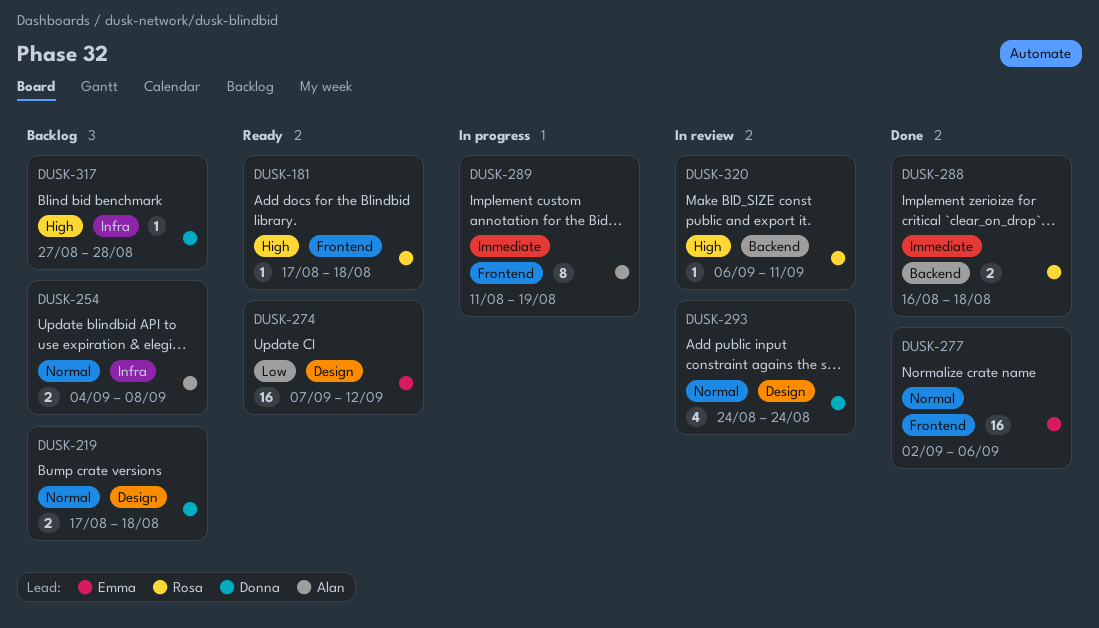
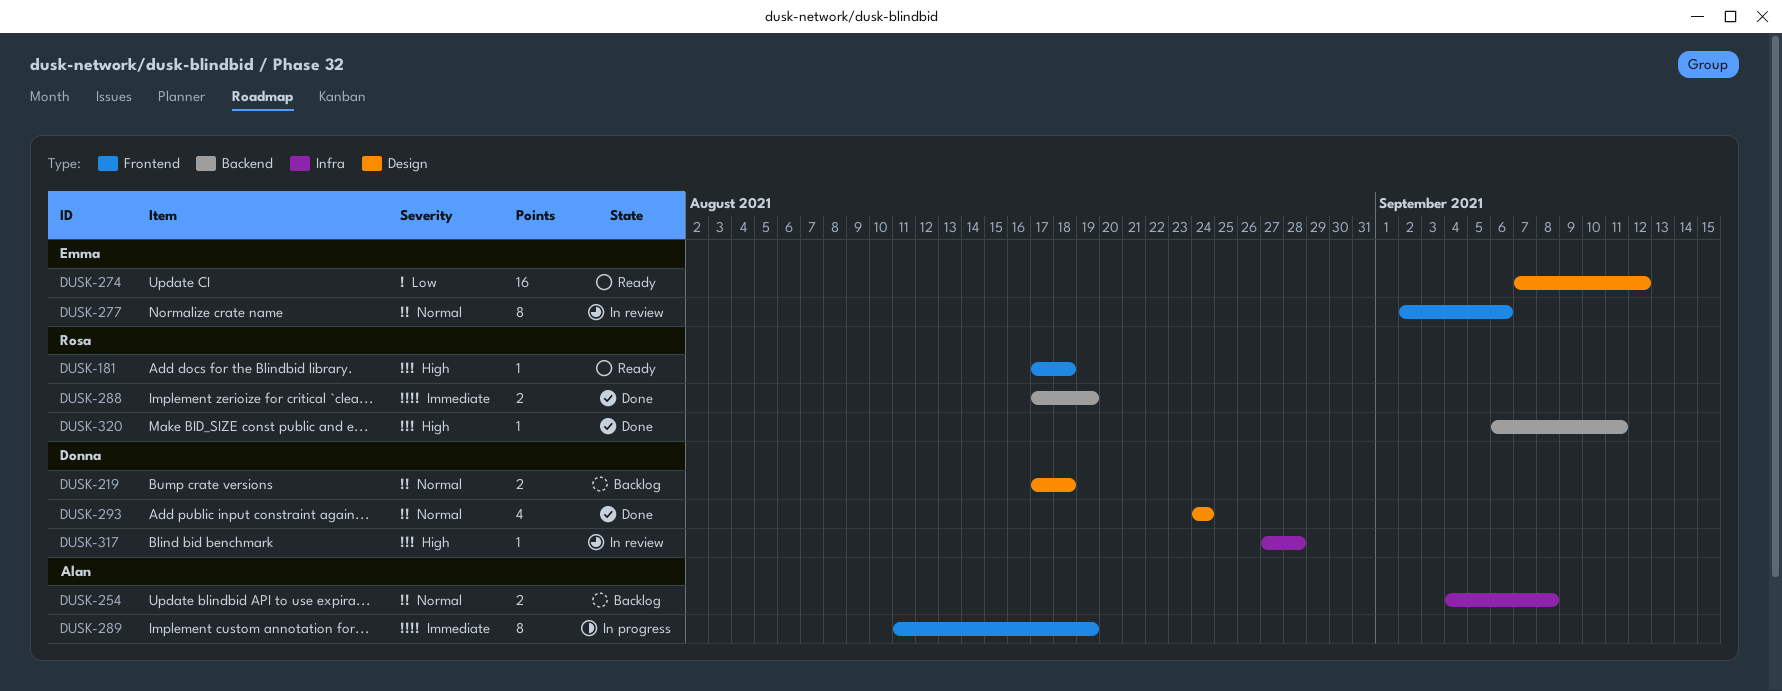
DUSK-277, status: Done -> In review
DUSK-277, estimate: 16 -> 8
DUSK-288, start: Aug 16 -> Aug 17
DUSK-288, due: Aug 18 -> Aug 19
DUSK-293, status: In review -> Done
DUSK-317, status: Backlog -> In review
DUSK-320, status: In review -> Done

